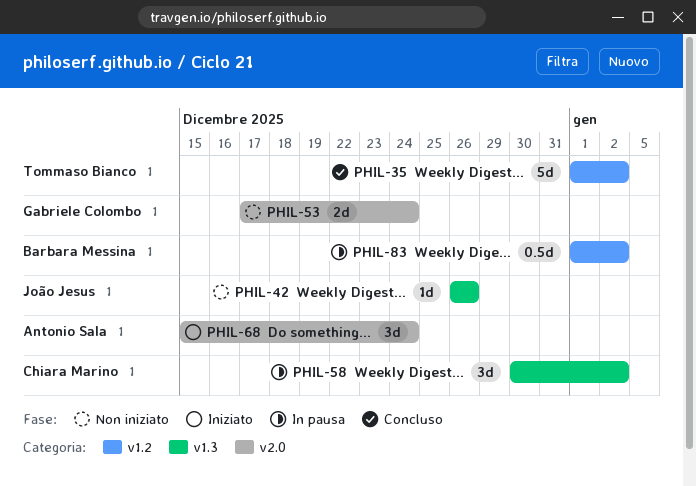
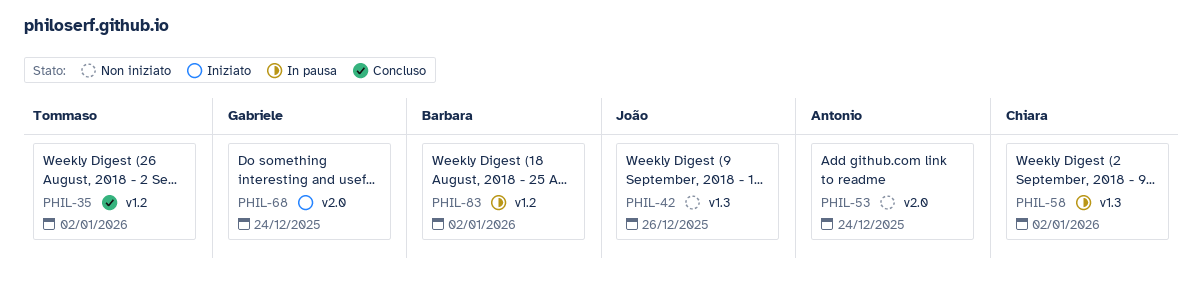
PHIL-53, owner: Gabriele Colombo -> Antonio Sala
PHIL-68, owner: Antonio Sala -> Gabriele Colombo

